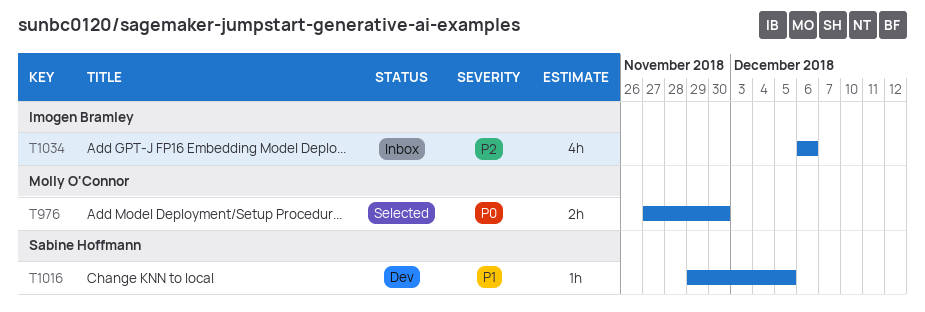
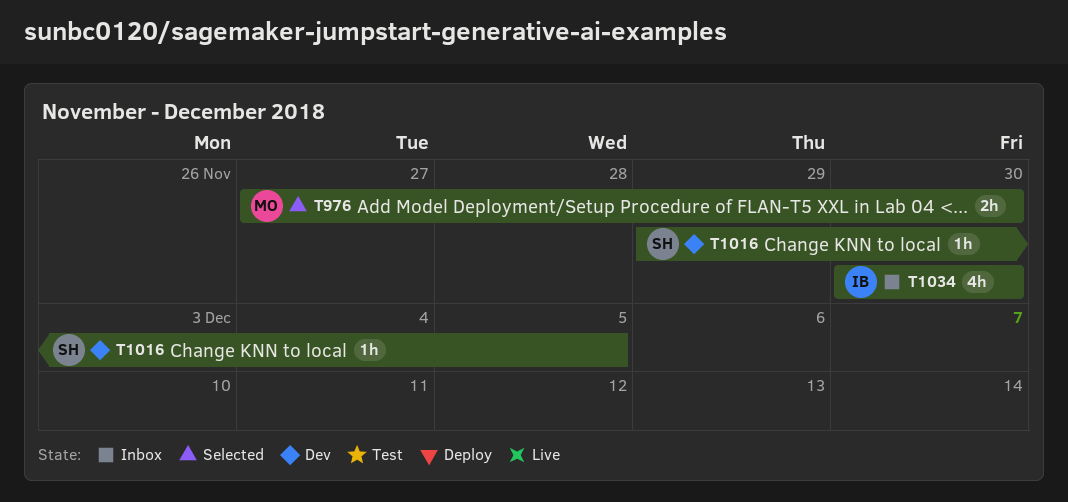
T1034, start: Dec 6 -> Nov 30
T1034, due: Dec 6 -> Nov 30

